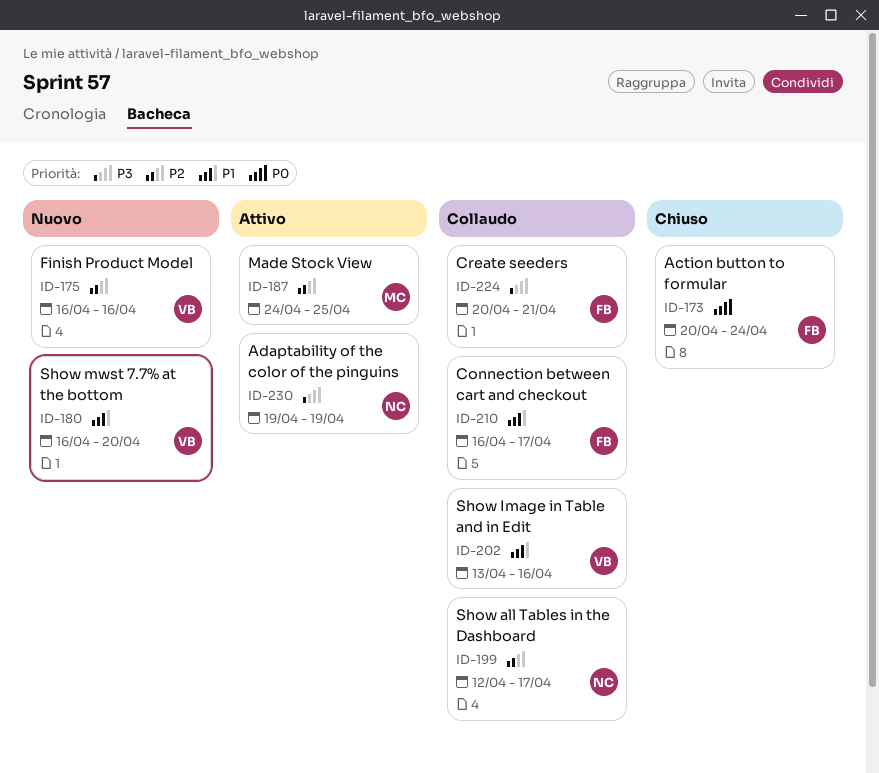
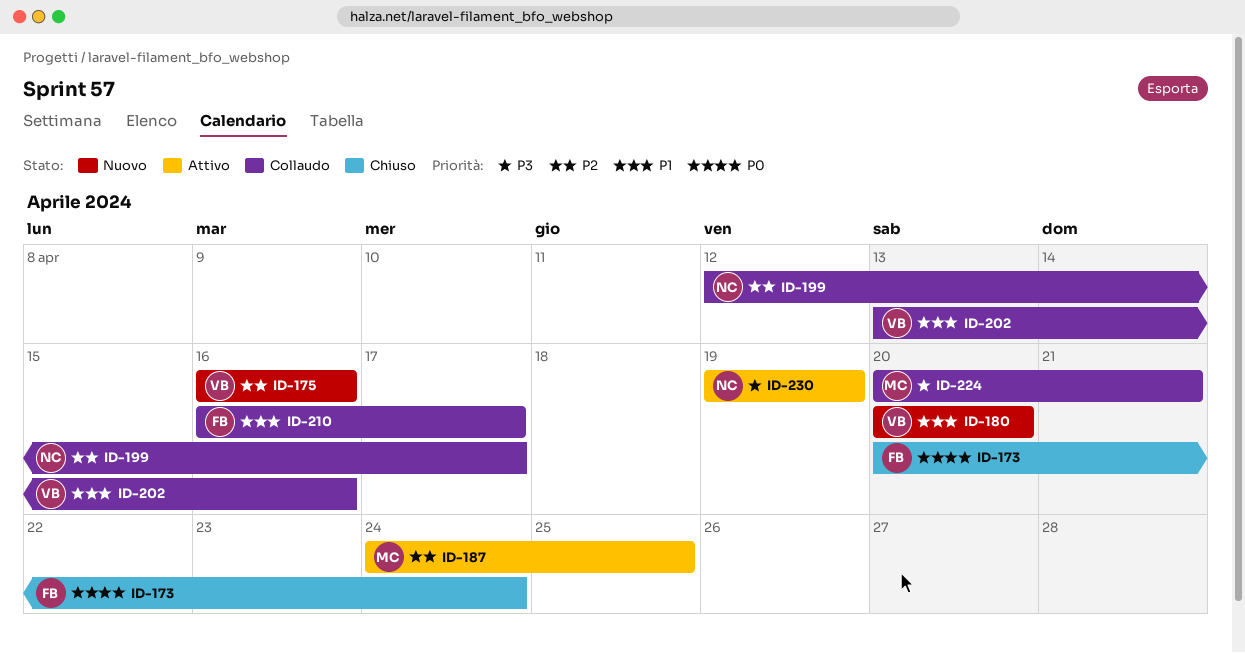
ID-180, start: Apr 16 -> Apr 20
ID-224, owner: FB -> MC

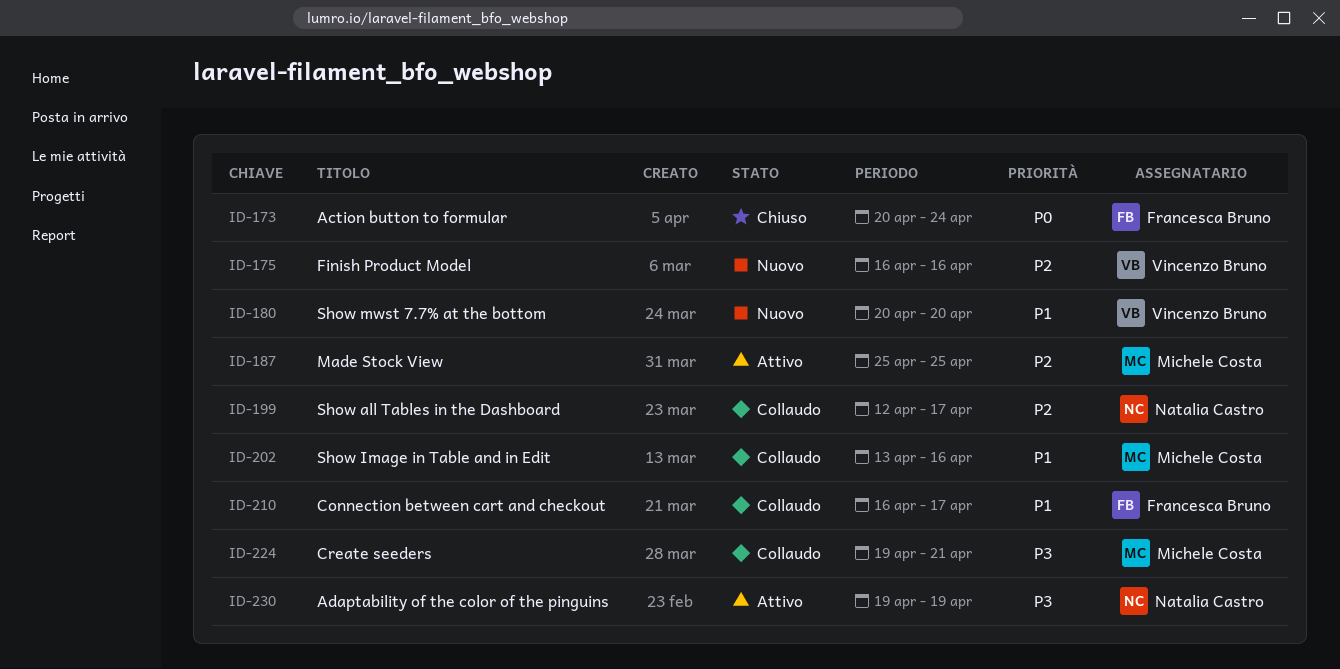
ID-187, start: Apr 24 -> Apr 25
ID-202, owner: Vincenzo Bruno -> Michele Costa
ID-224, start: Apr 20 -> Apr 19

